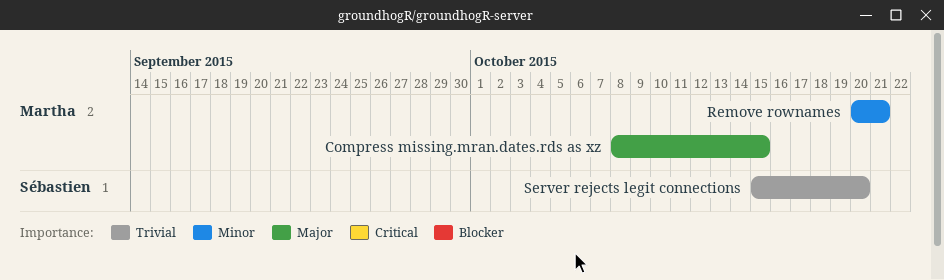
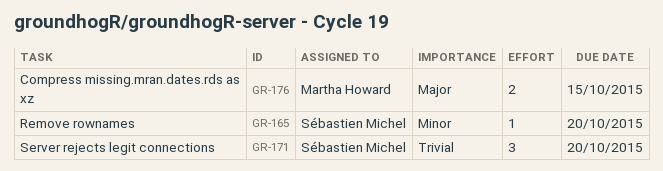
Remove rownames, owner: Martha Howard -> Sébastien Michel
Remove rownames, due: Oct 21 -> Oct 20

